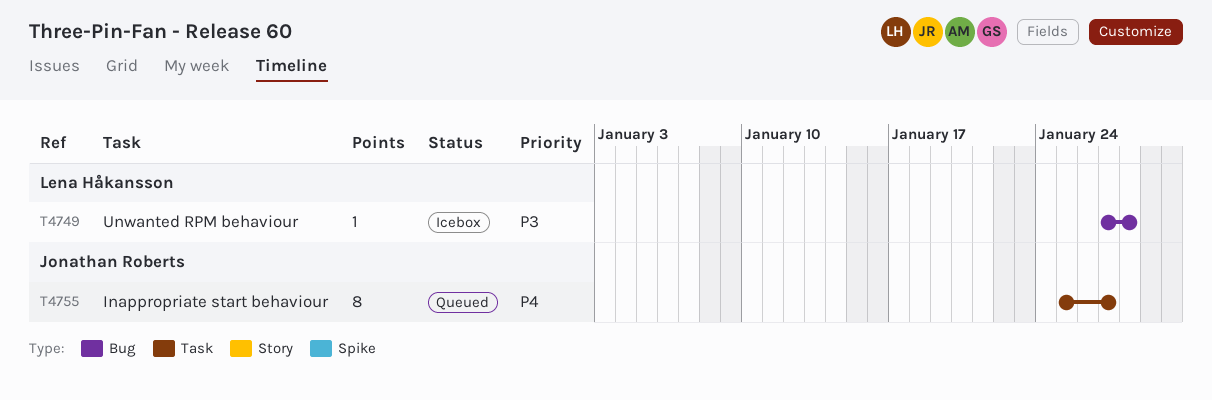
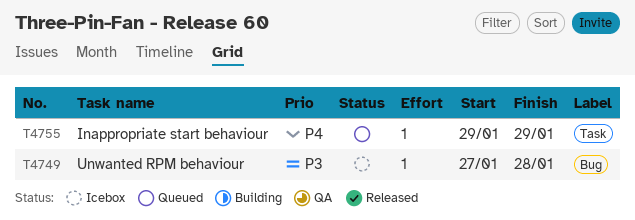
T4755, estimate: 8 -> 1
T4755, start: Jan 25 -> Jan 29
T4755, due: Jan 27 -> Jan 29

